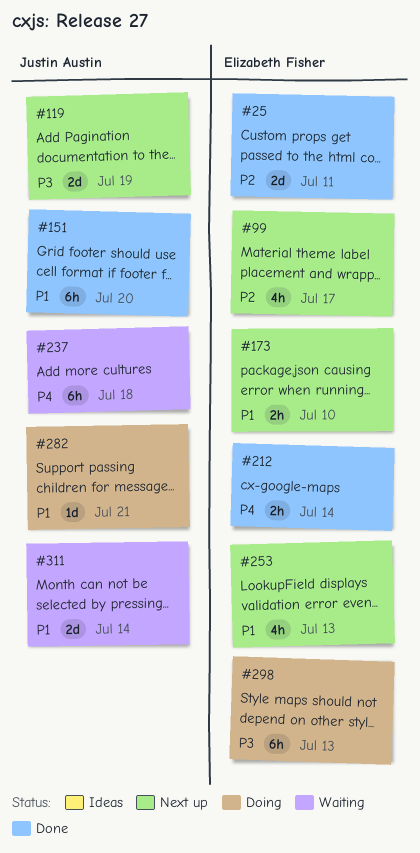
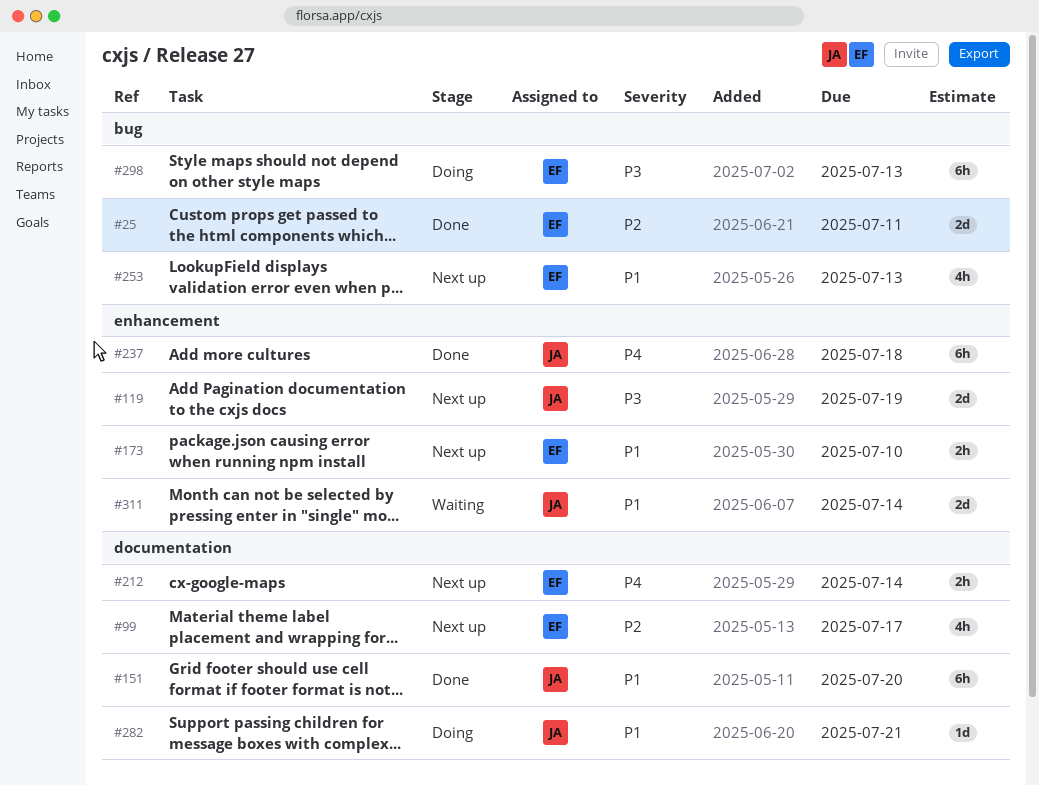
#212, status: Done -> Next up
#237, status: Waiting -> Done

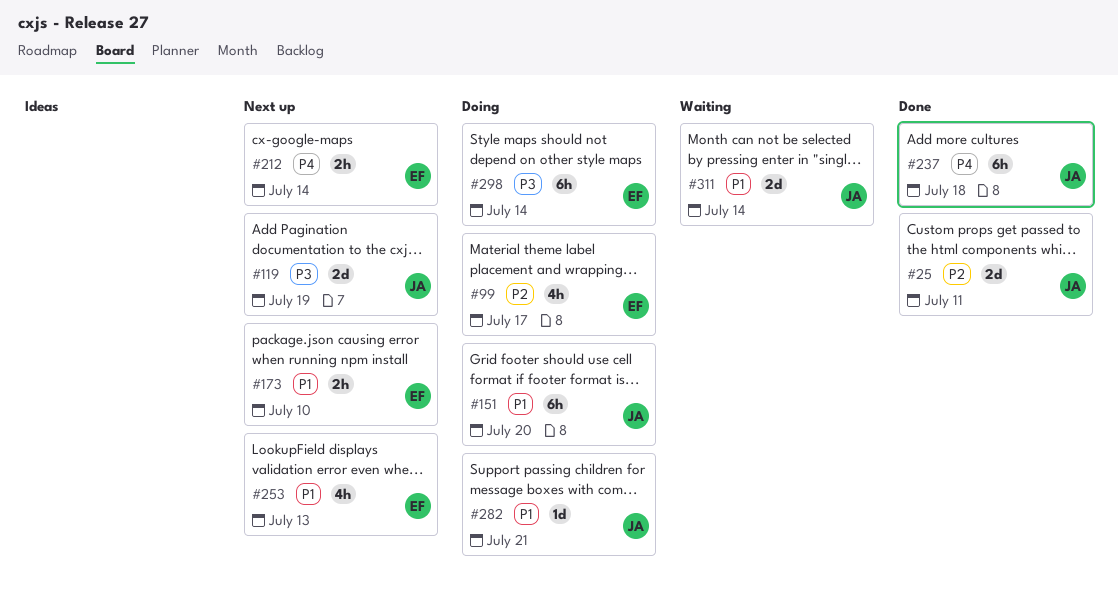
#25, owner: EF -> JA
#99, status: Next up -> Doing
#151, status: Done -> Doing
#298, due: Jul 13 -> Jul 14

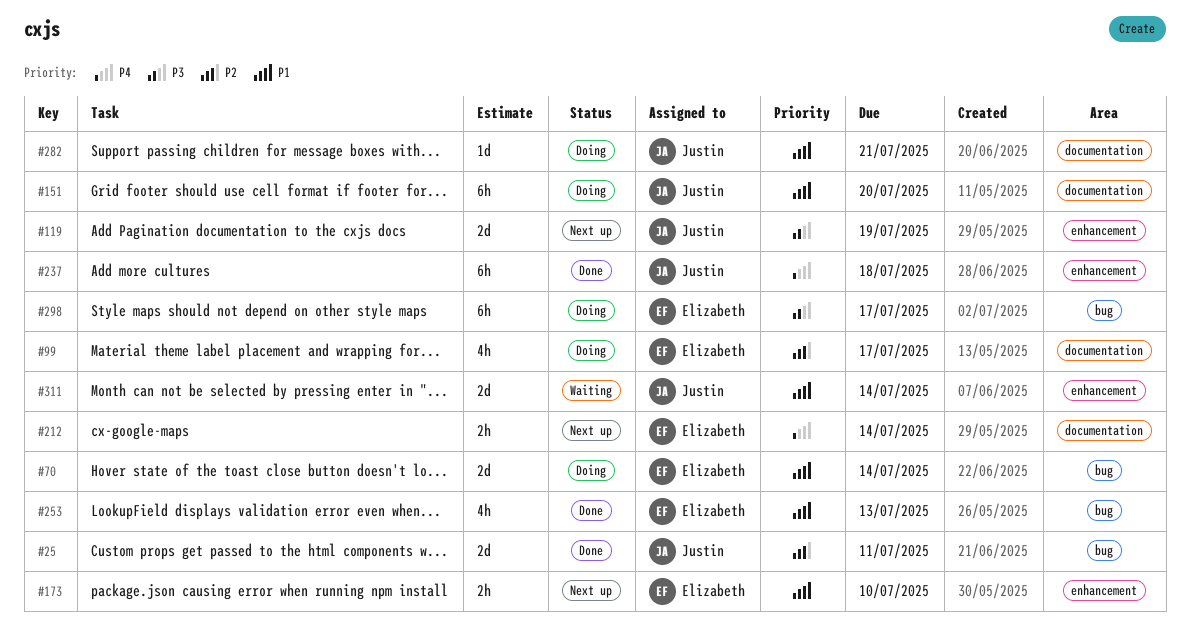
#70: none -> present
#253, status: Next up -> Done
#298, due: Jul 14 -> Jul 17

